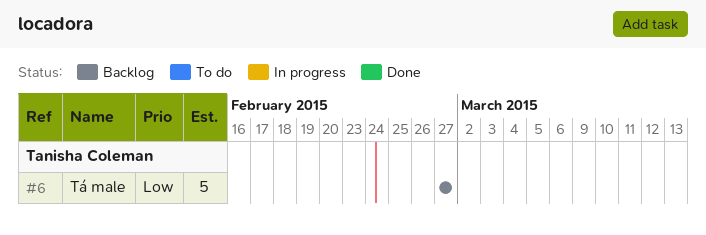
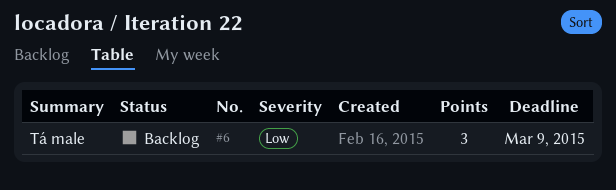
#6, estimate: 5 -> 3
#6, due: Feb 27 -> Mar 9

